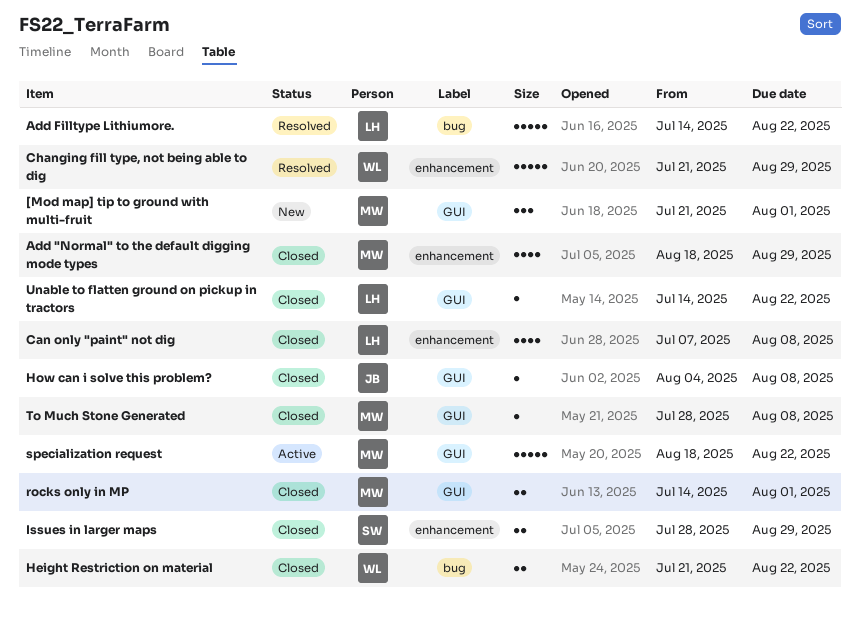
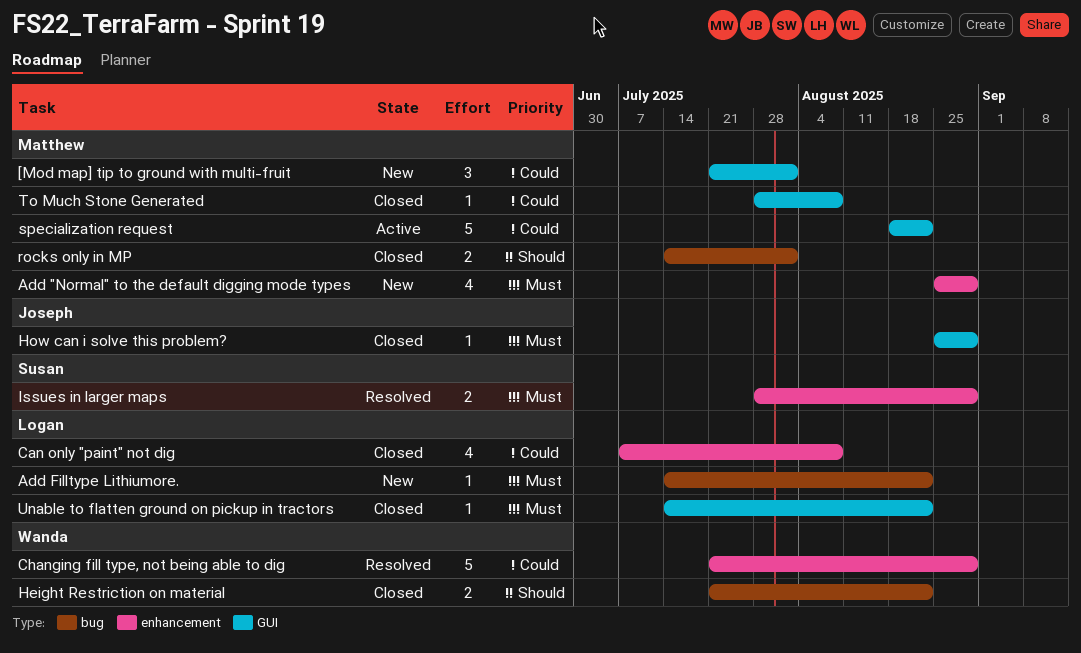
Add "Normal" to the default digging mode types, status: Closed -> New
Add "Normal" to the default digging mode types, start: Aug 18 -> Aug 25
Add Filltype Lithiumore., status: Resolved -> New
Add Filltype Lithiumore., estimate: 5 -> 1
How can i solve this problem?, start: Aug 4 -> Aug 25
How can i solve this problem?, due: Aug 8 -> Aug 29
Issues in larger maps, status: Closed -> Resolved
rocks only in MP, label: GUI -> bug

